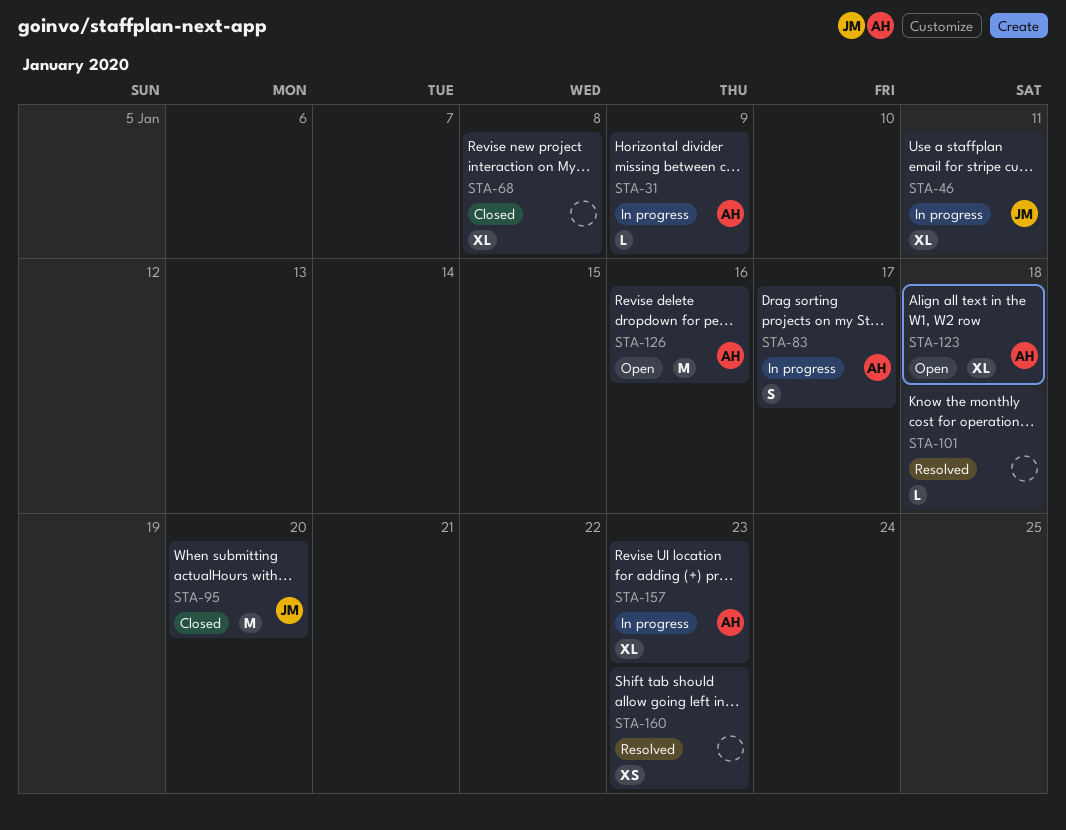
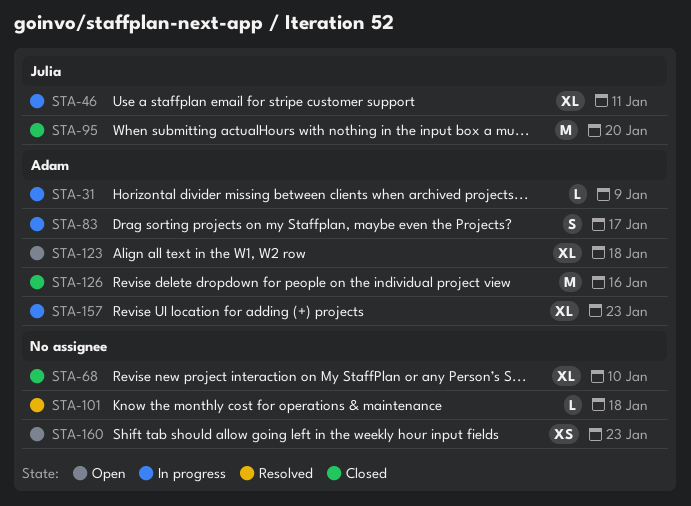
STA-68, due: Jan 8 -> Jan 10
STA-126, status: Open -> Closed
STA-160, status: Resolved -> Open

